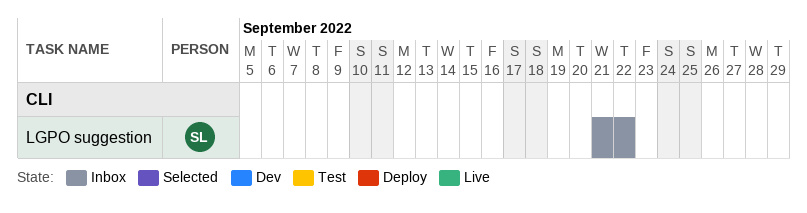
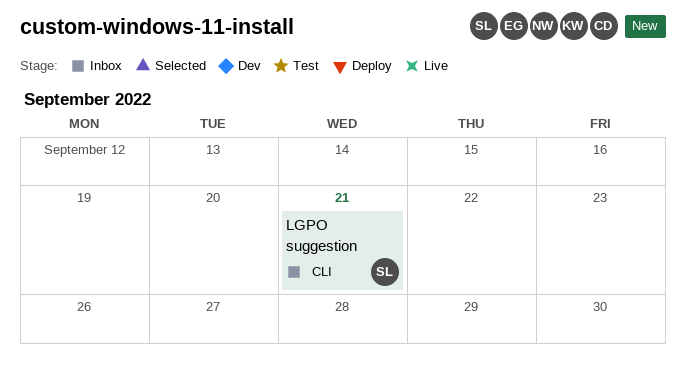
LGPO suggestion, due: Sep 22 -> Sep 21

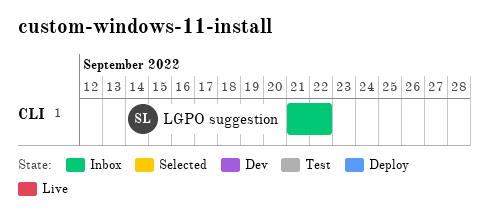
LGPO suggestion, due: Sep 21 -> Sep 22

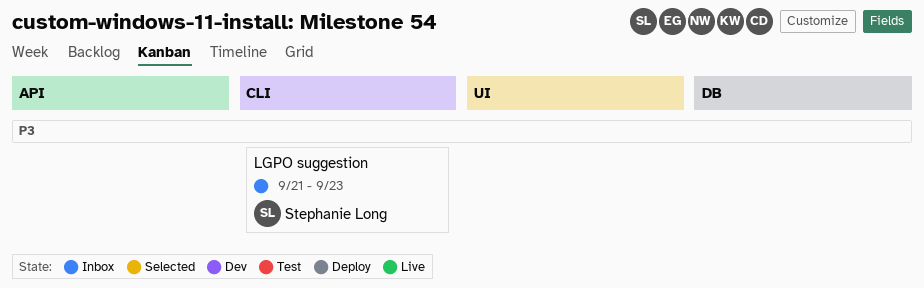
LGPO suggestion, due: Sep 22 -> Sep 23

